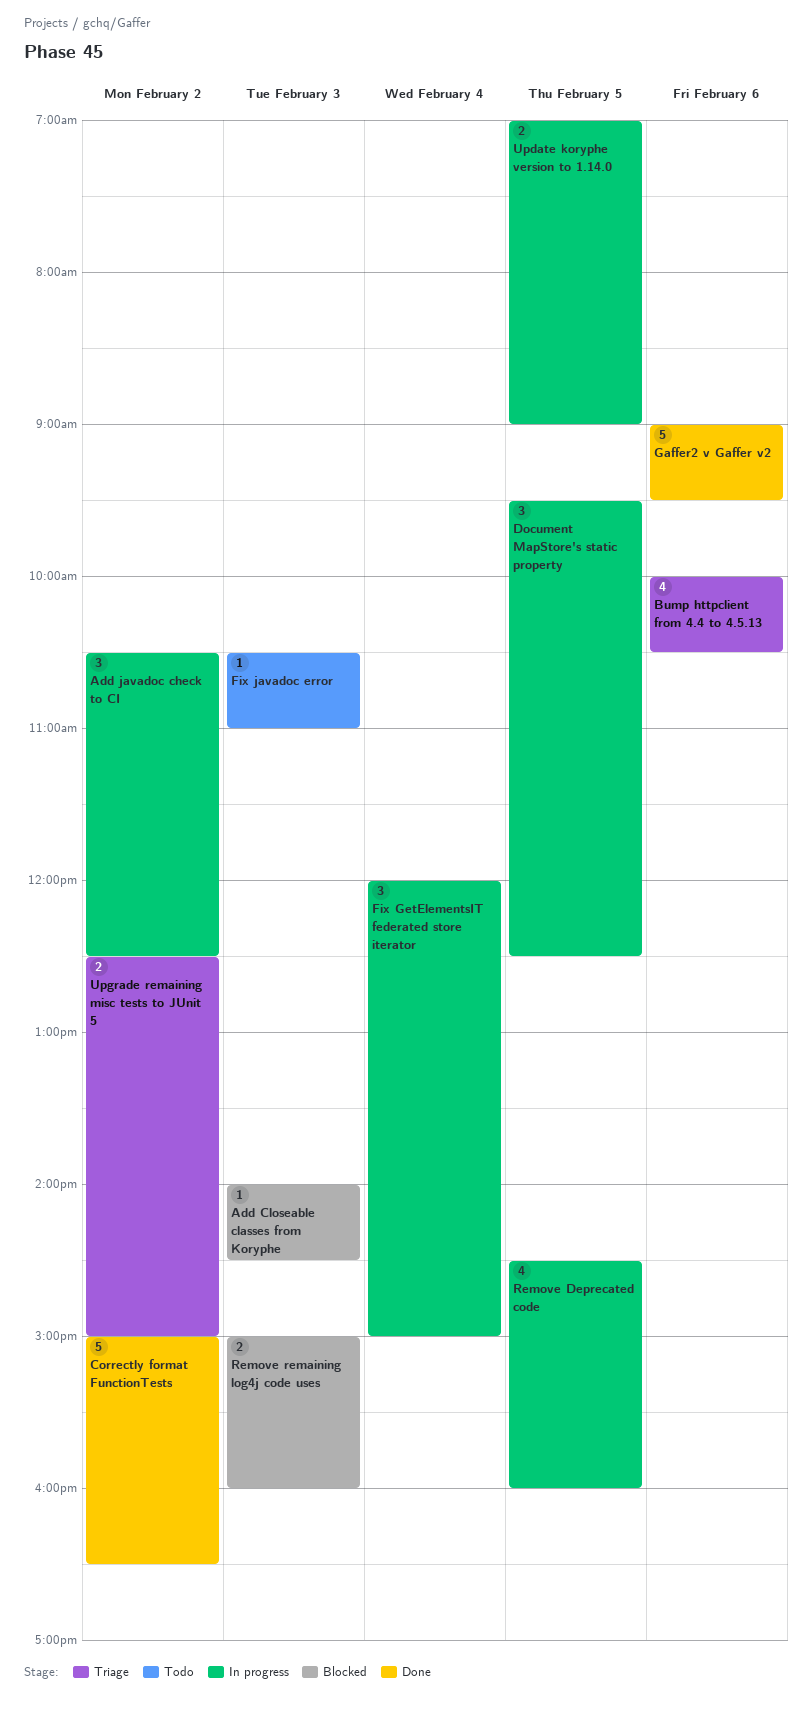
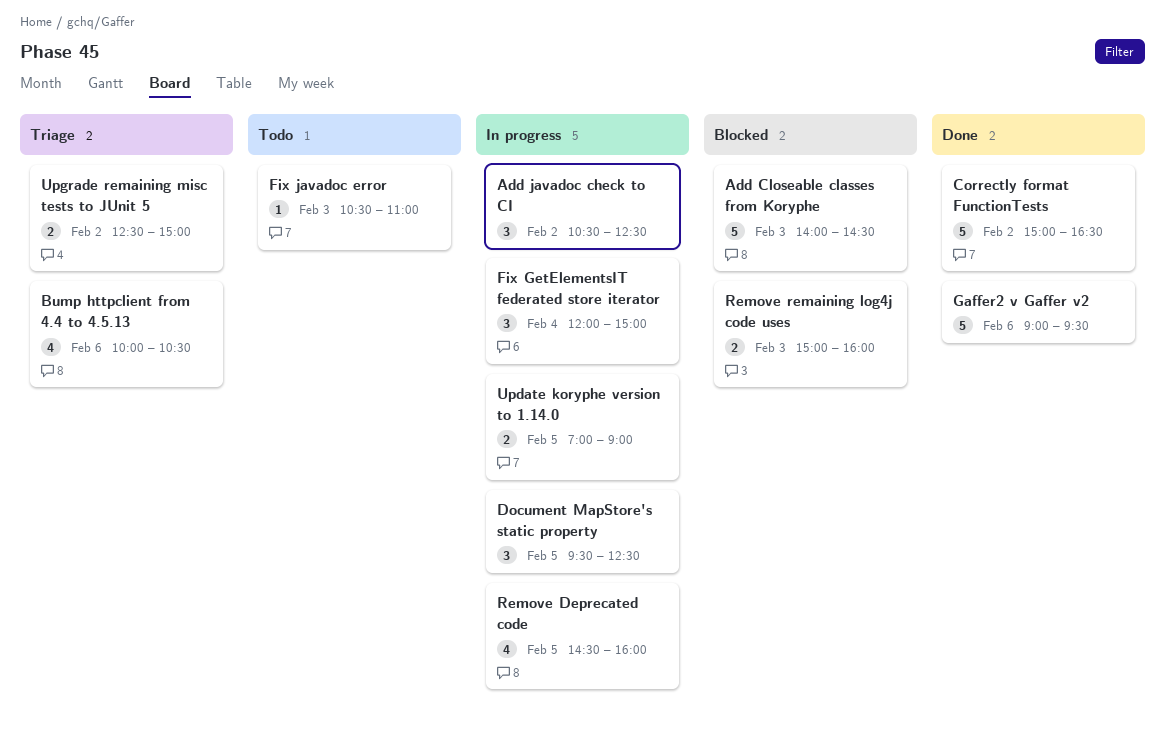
Add Closeable classes from Koryphe, estimate: 1 -> 5

